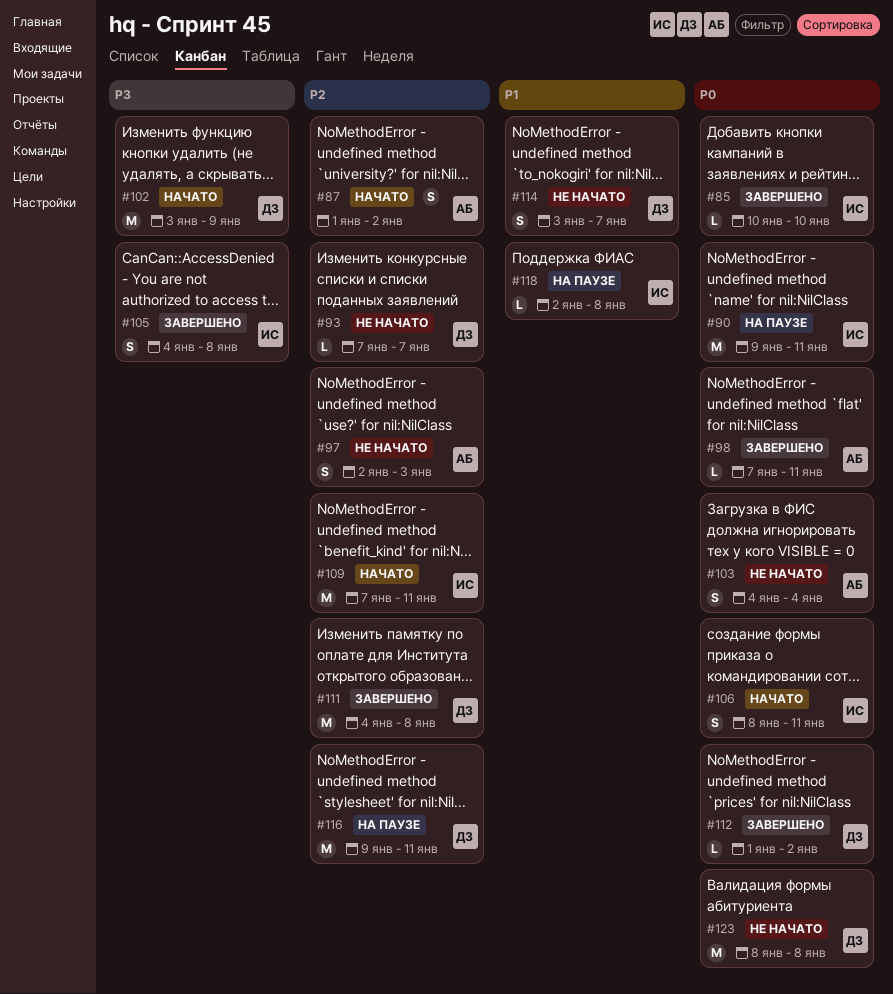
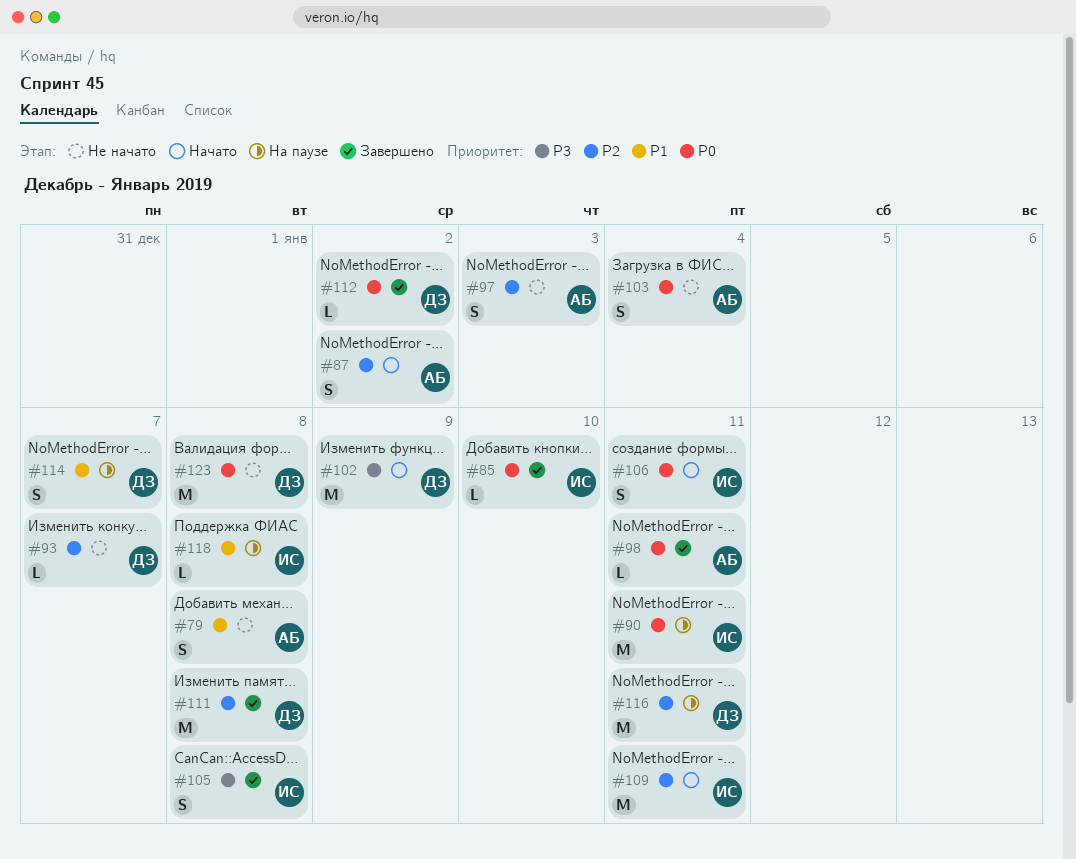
#79: none -> present
#114, status: Не начато -> На паузе

